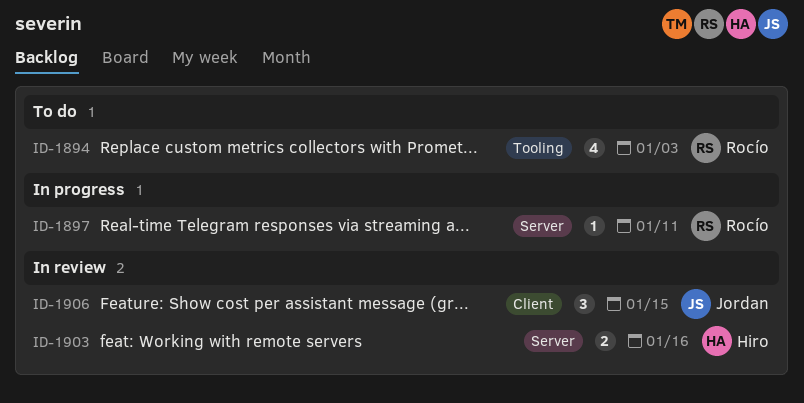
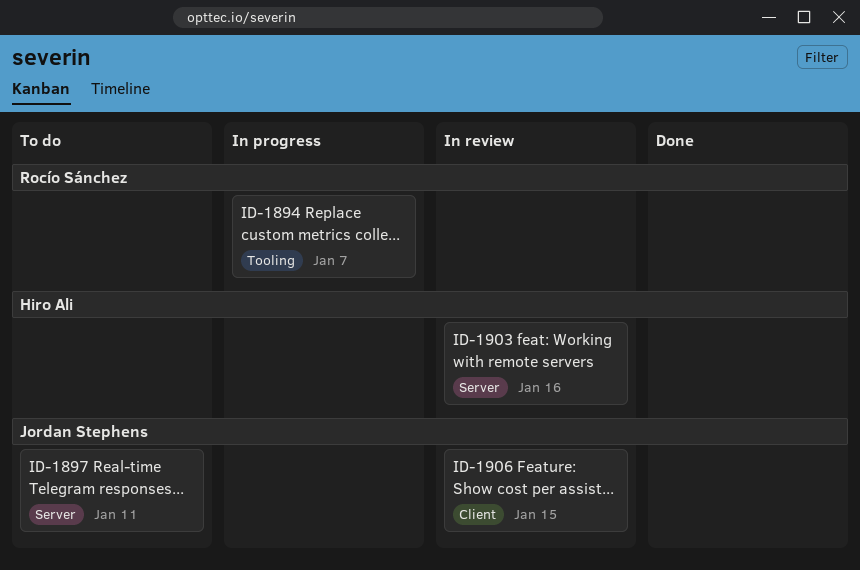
ID-1894, status: To do -> In progress
ID-1894, due: Jan 3 -> Jan 7
ID-1897, status: In progress -> To do
ID-1897, owner: Rocío Sánchez -> Jordan Stephens

